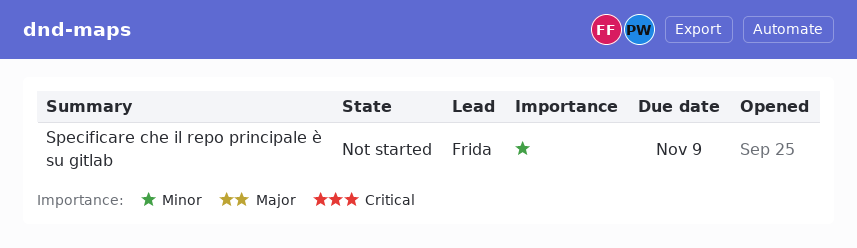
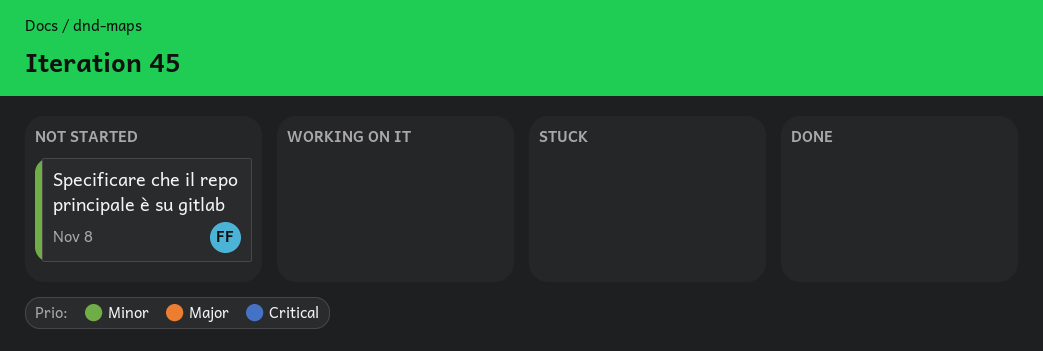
Specificare che il repo principale è su gitlab, due: Nov 9 -> Nov 8

